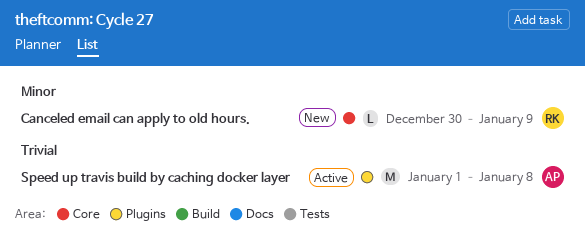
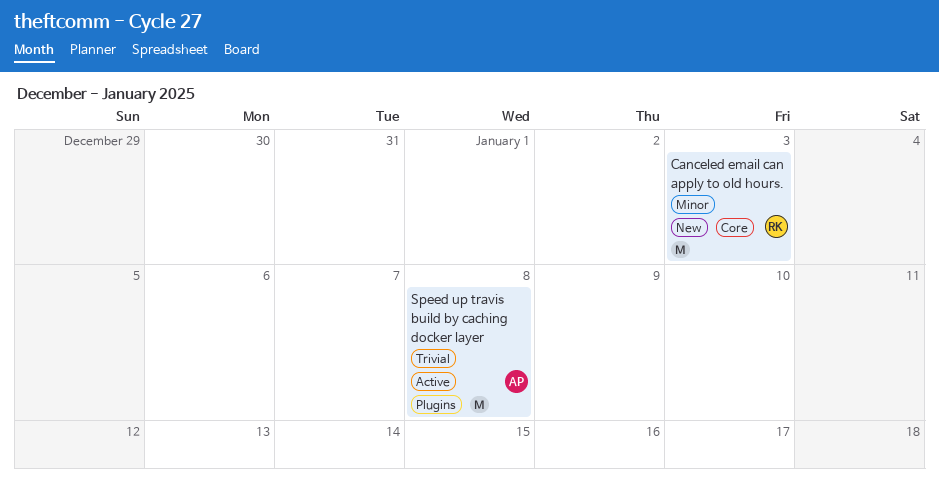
Canceled email can apply to old hours., estimate: L -> M
Canceled email can apply to old hours., due: Jan 9 -> Jan 3

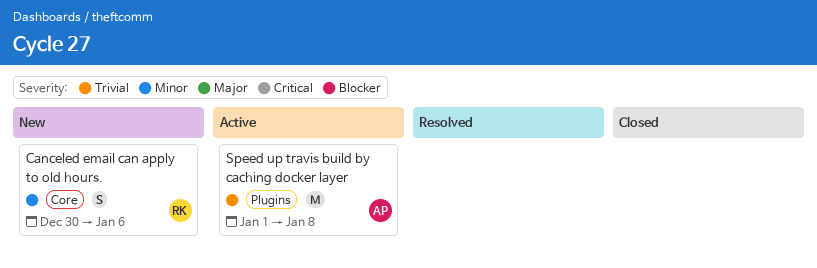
Canceled email can apply to old hours., estimate: M -> S
Canceled email can apply to old hours., due: Jan 3 -> Jan 6

